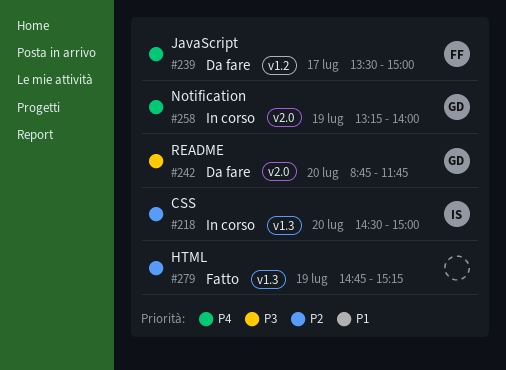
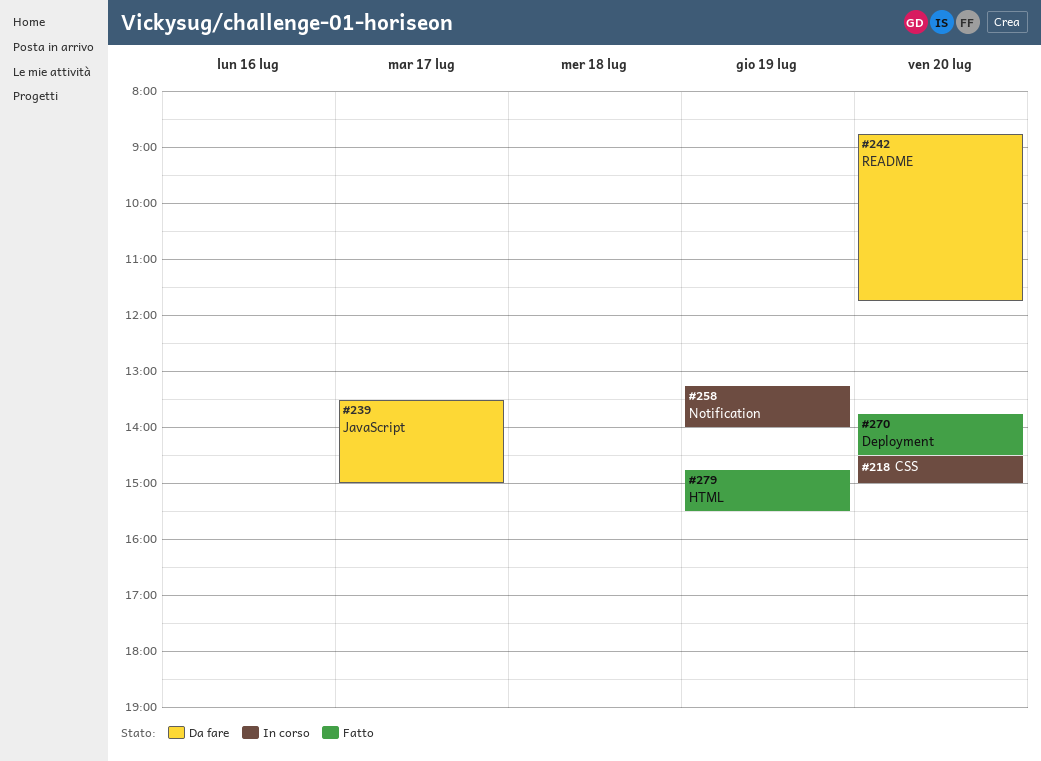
#270: none -> present
#279, ends: 15:15 -> 15:30

